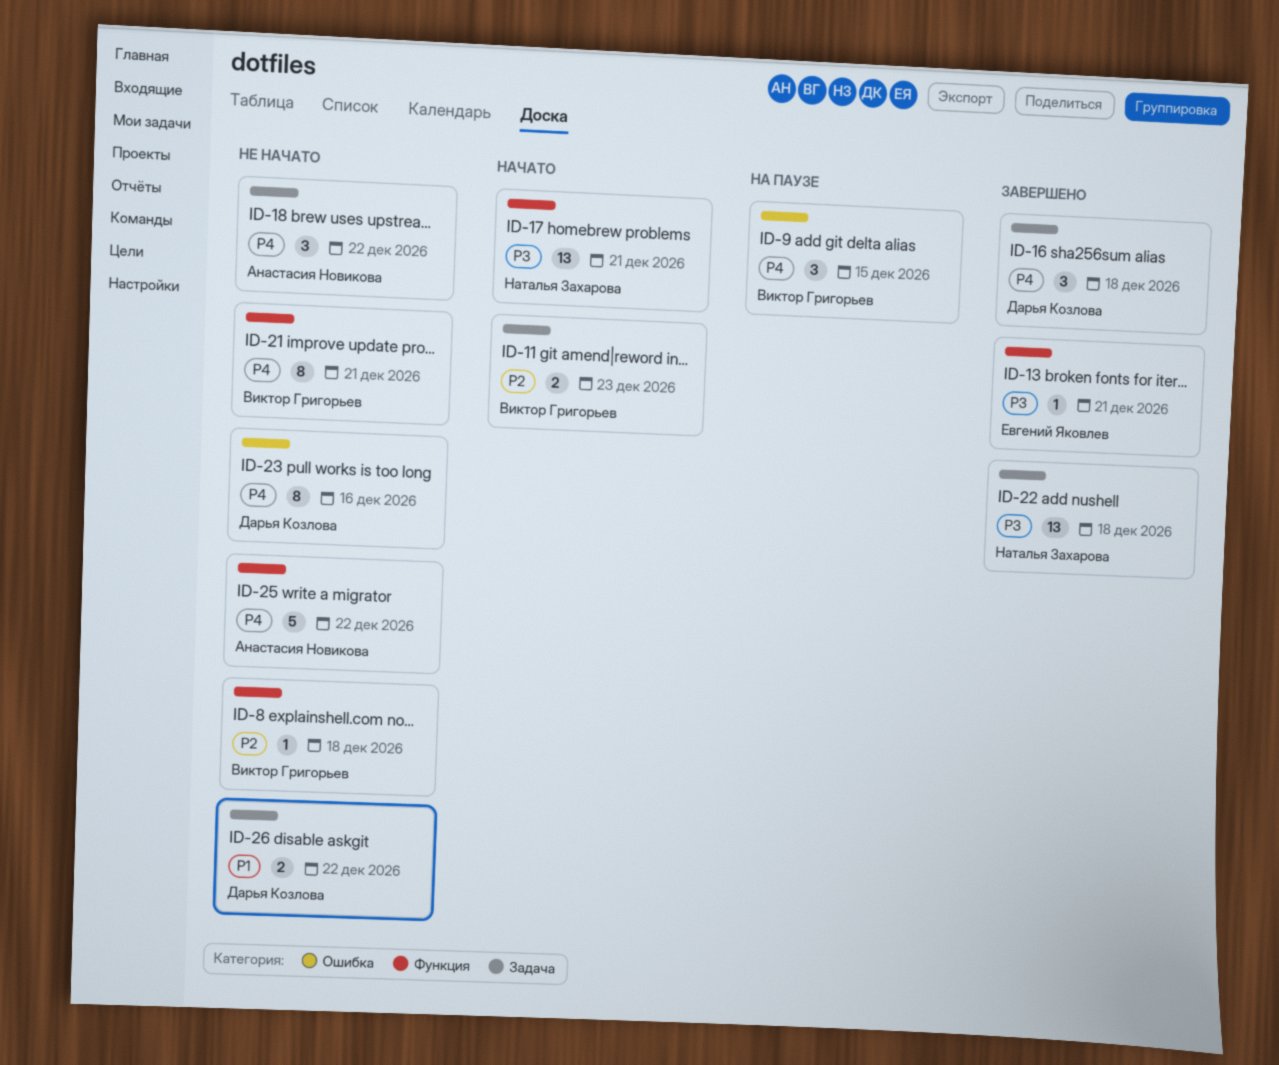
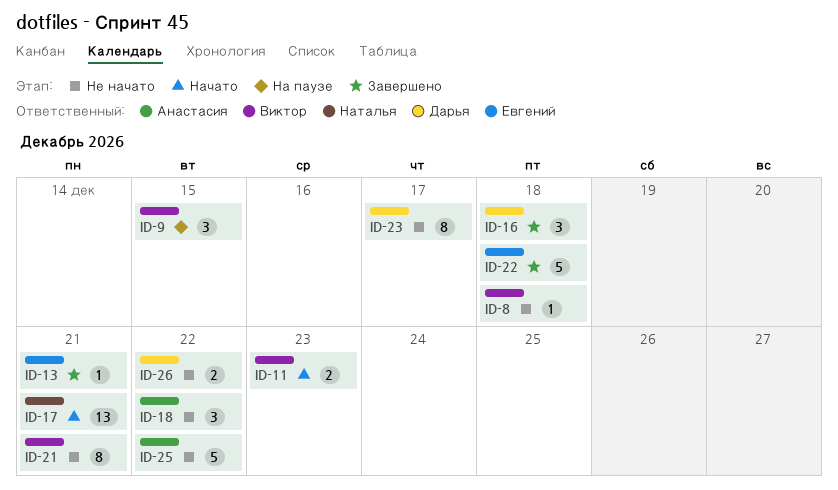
ID-22, owner: Наталья Захарова -> Евгений Яковлев
ID-22, estimate: 13 -> 5
ID-23, due: Dec 16 -> Dec 17

